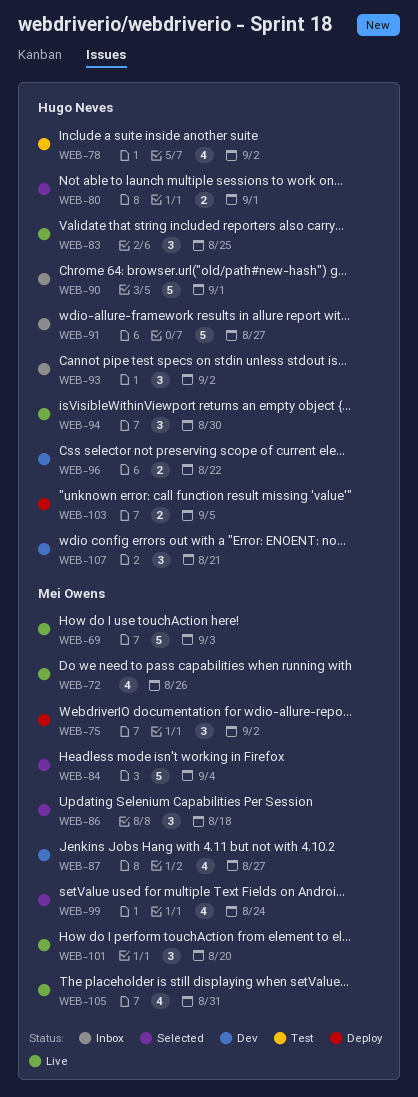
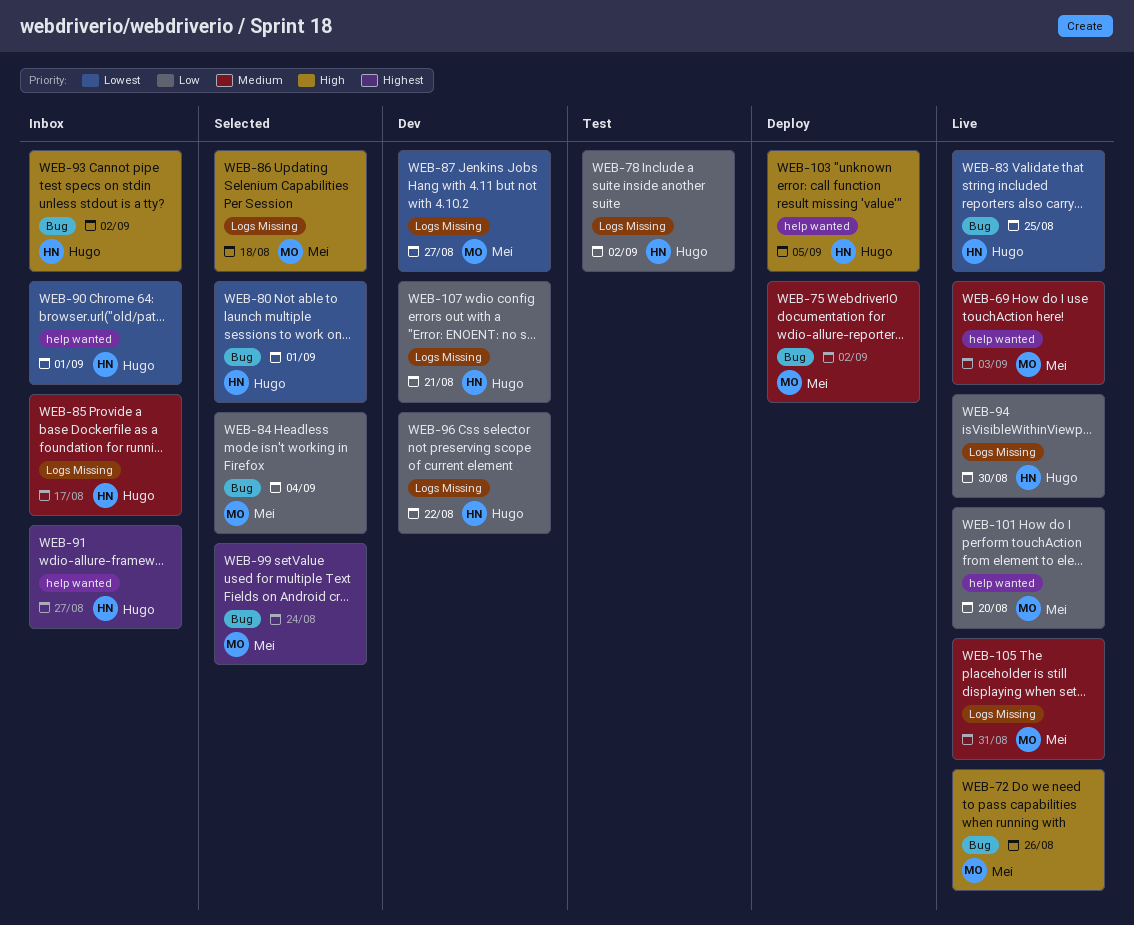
WEB-85: none -> present

